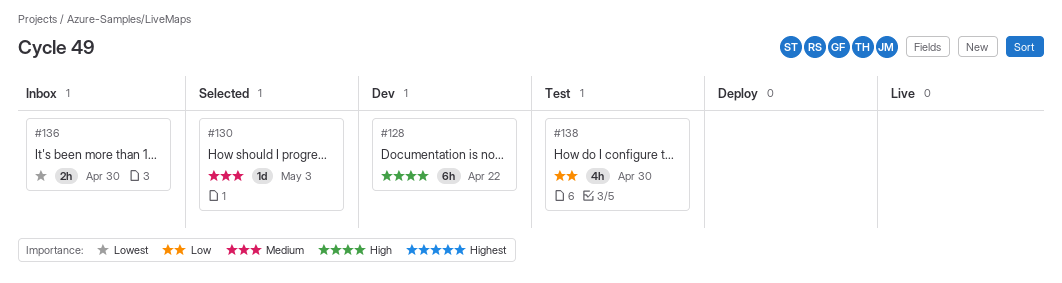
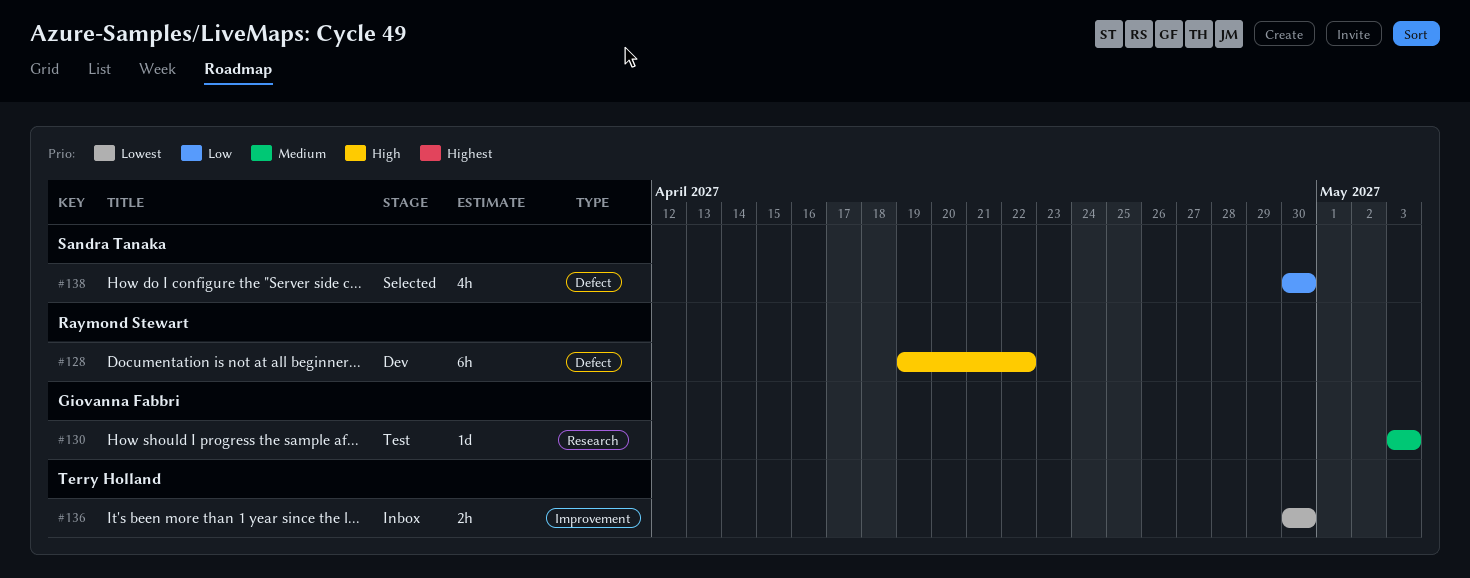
#130, status: Selected -> Test
#138, status: Test -> Selected

